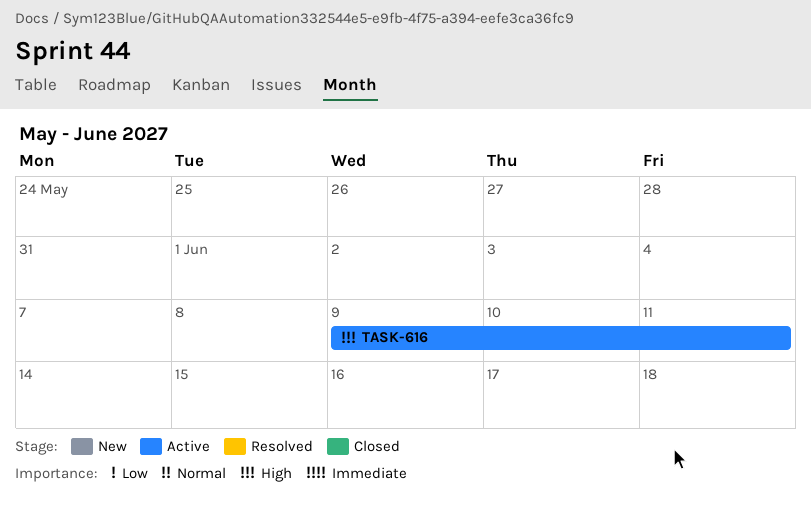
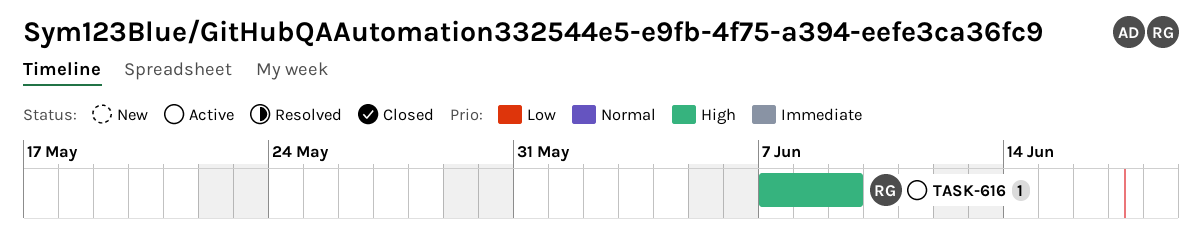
TASK-616, start: Jun 9 -> Jun 7
TASK-616, due: Jun 11 -> Jun 9

